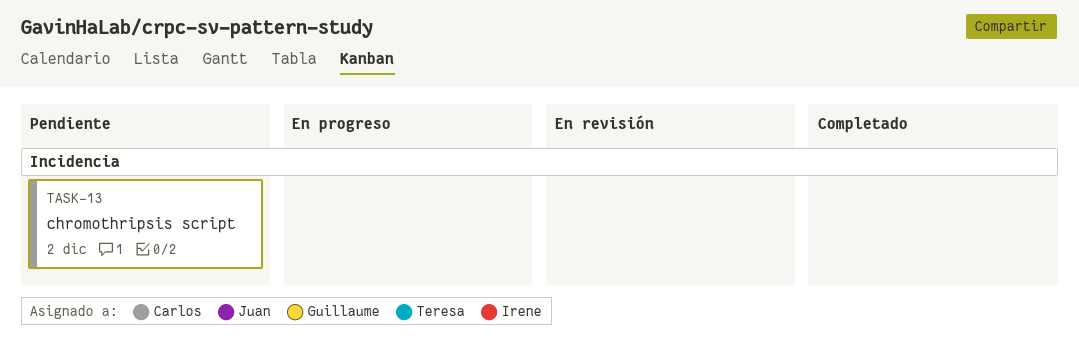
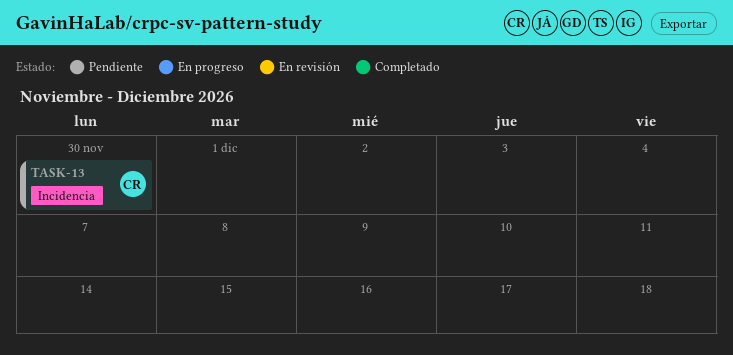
TASK-13, due: Dec 2 -> Nov 30

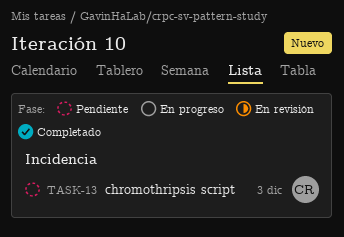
TASK-13, due: Nov 30 -> Dec 3

